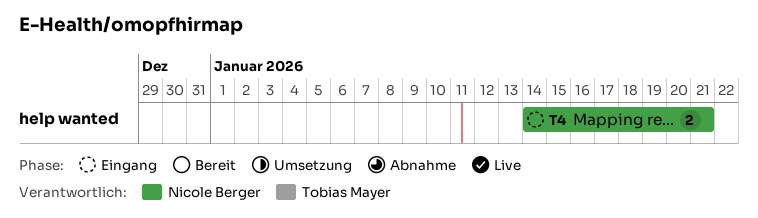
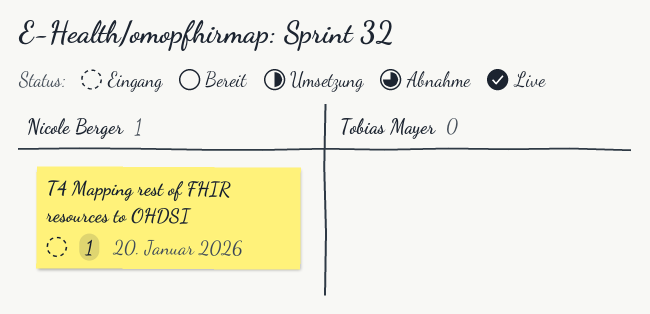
T4, estimate: 2 -> 1
T4, due: Jan 21 -> Jan 20

